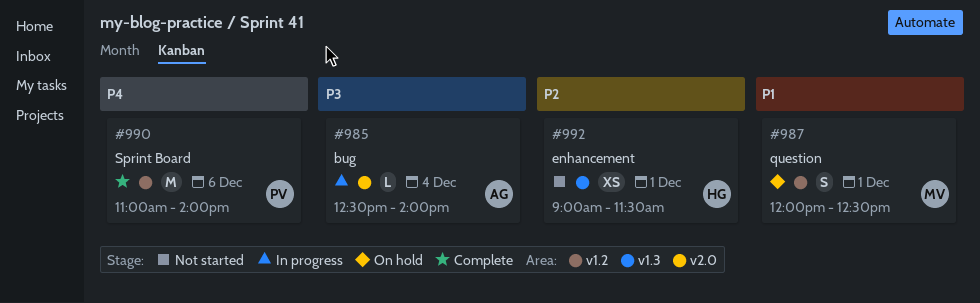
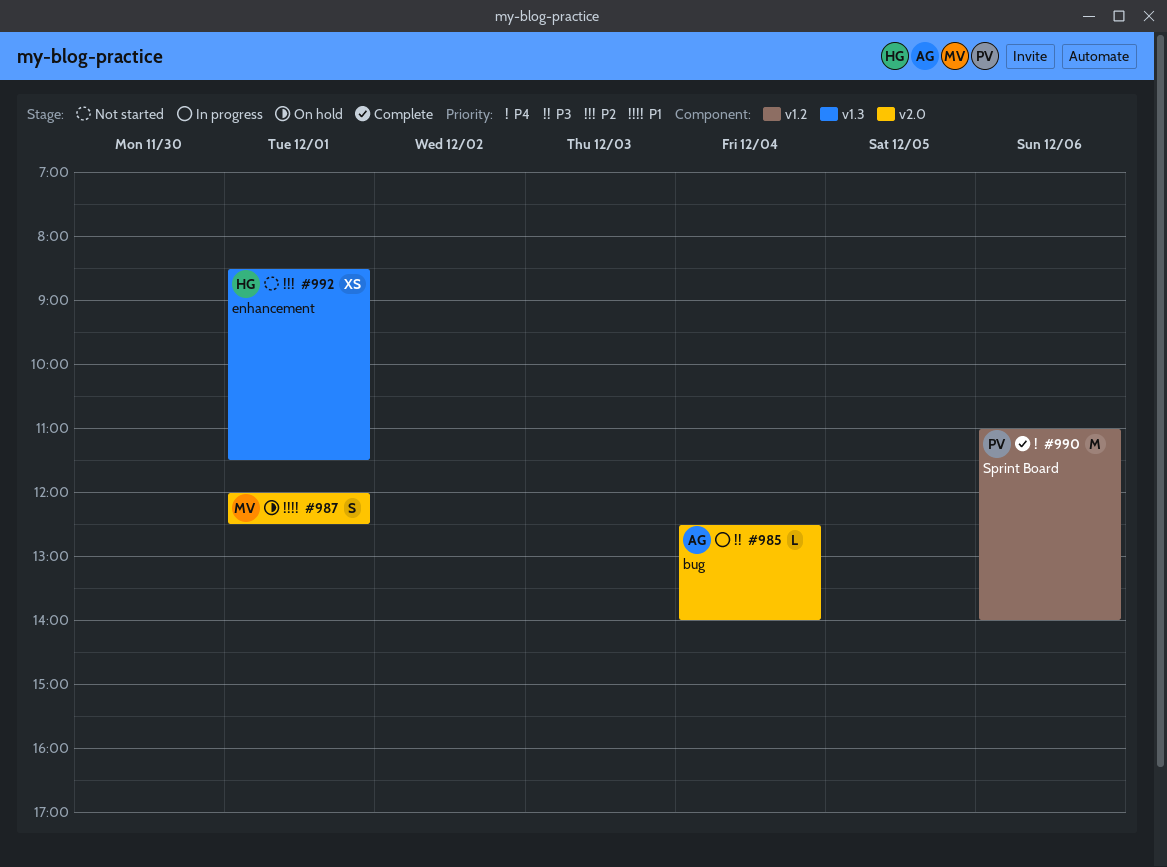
#987, label: v1.2 -> v2.0
#992, begins: 09:00 -> 08:30

